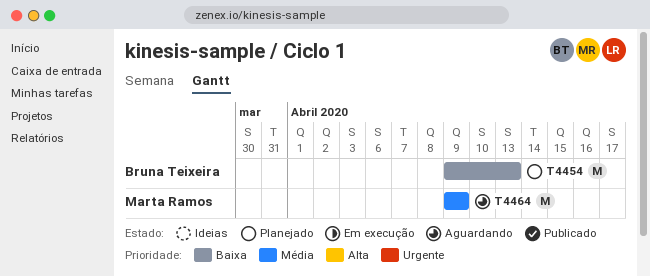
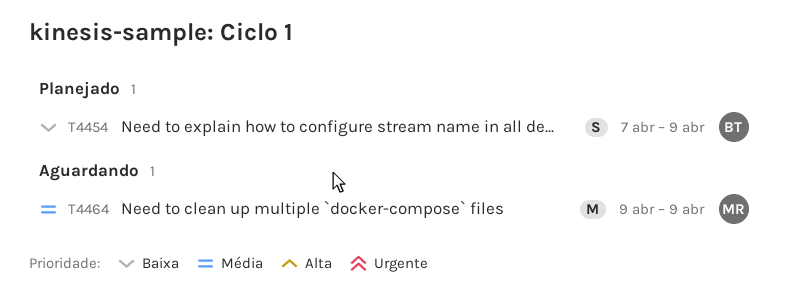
T4454, estimate: M -> S
T4454, start: Apr 9 -> Apr 7
T4454, due: Apr 13 -> Apr 9

